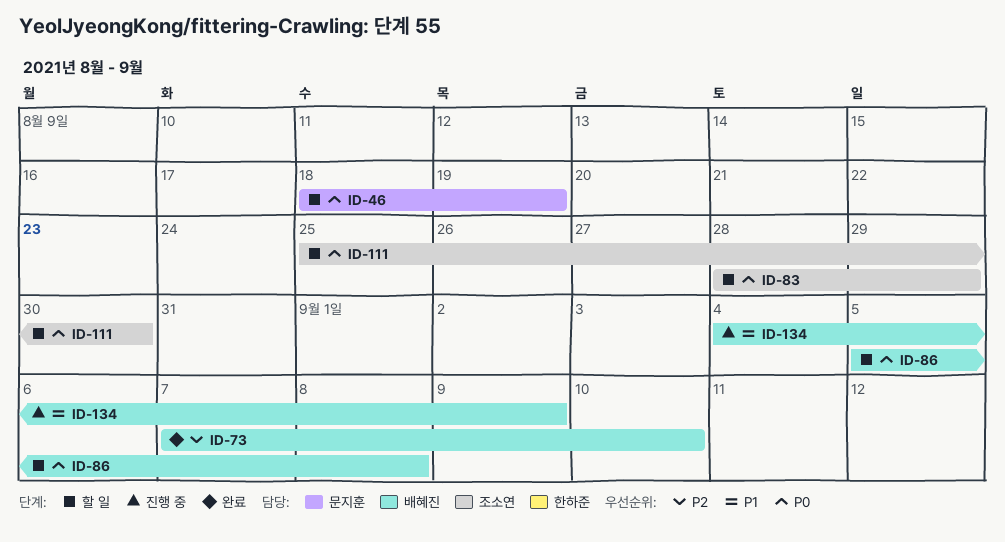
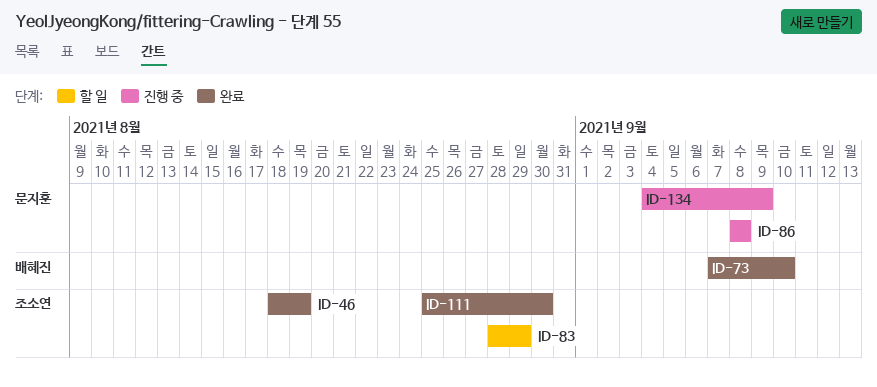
ID-46, status: 할 일 -> 완료
ID-46, owner: 문지훈 -> 조소연
ID-86, status: 할 일 -> 진행 중
ID-86, owner: 배혜진 -> 문지훈
ID-86, start: Sep 5 -> Sep 8
ID-111, status: 할 일 -> 완료
ID-134, owner: 배혜진 -> 문지훈

